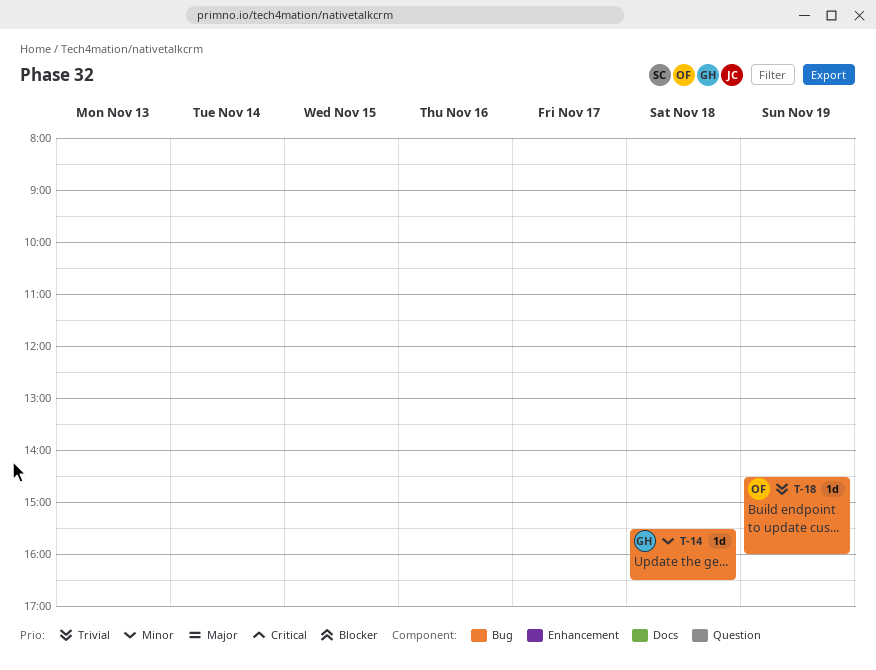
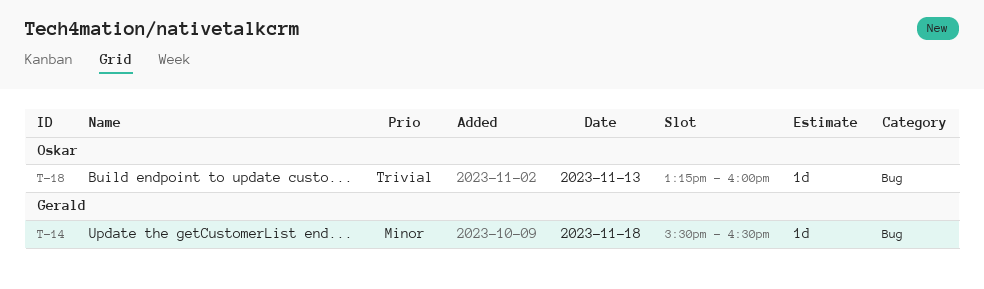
T-18, day: Nov 19 -> Nov 13
T-18, begins: 14:30 -> 13:15

